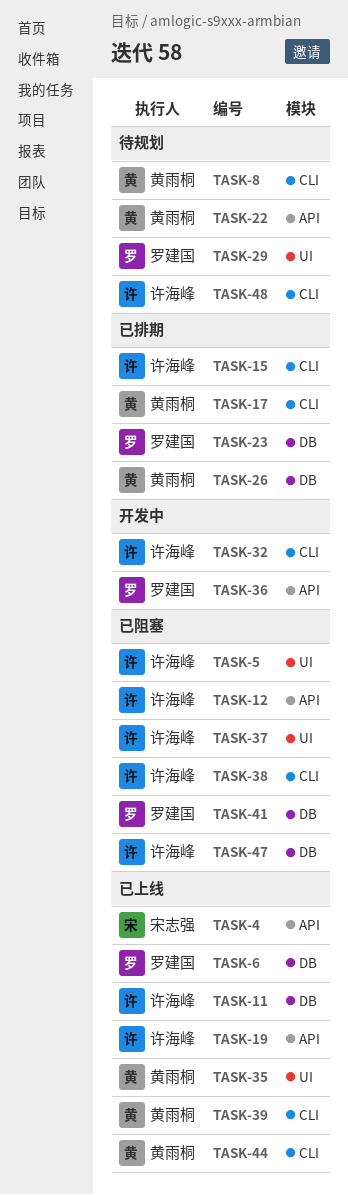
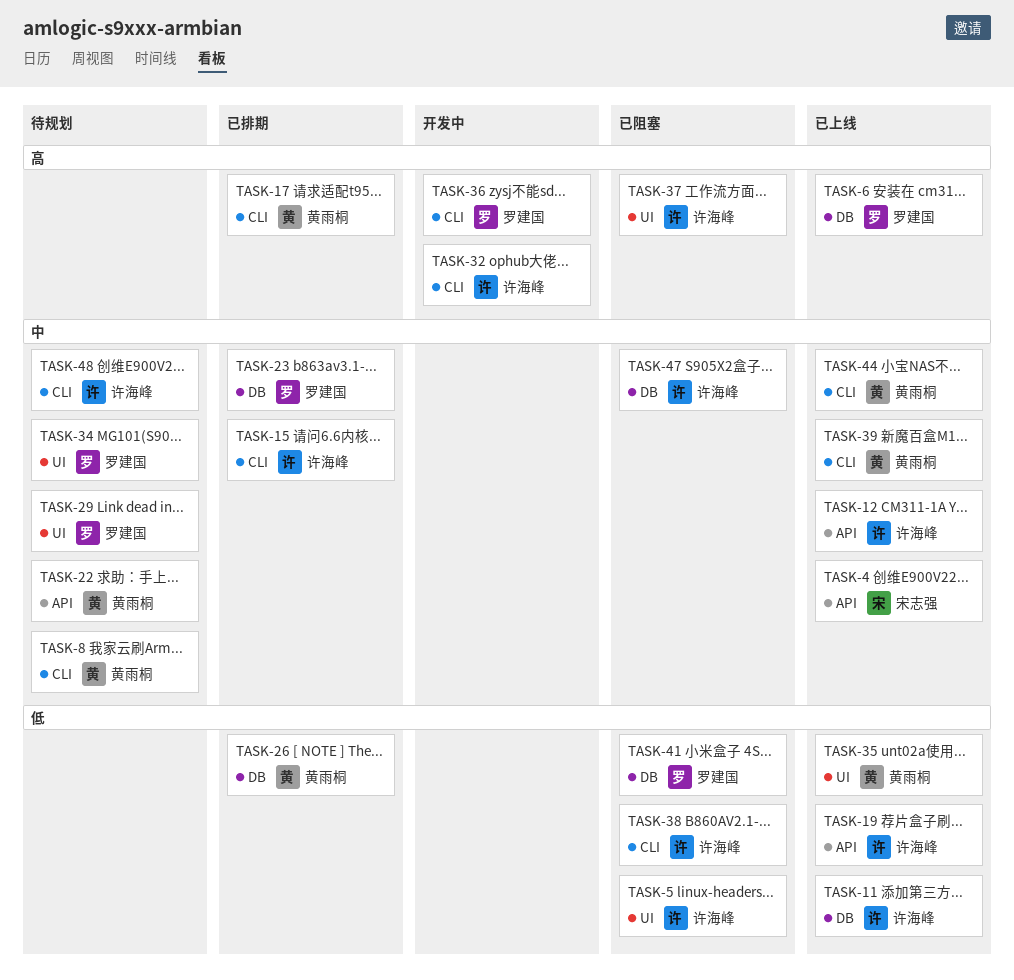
TASK-12, status: 已阻塞 -> 已上线
TASK-34: none -> present
TASK-36, label: API -> CLI

